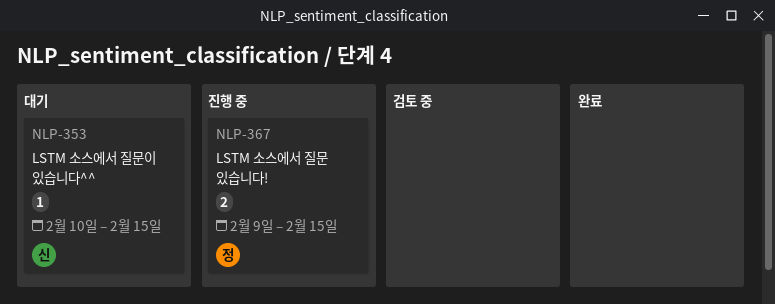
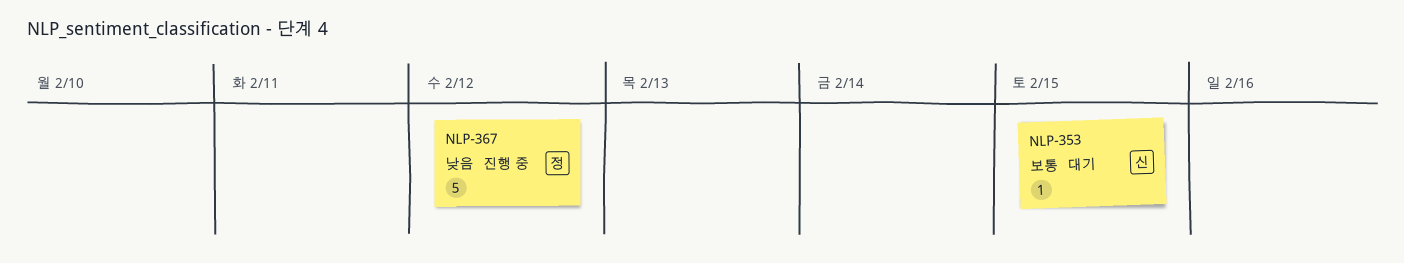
NLP-367, estimate: 2 -> 5
NLP-367, due: Feb 15 -> Feb 12

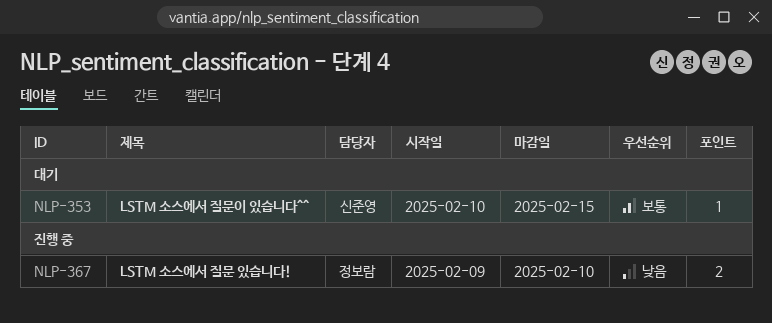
NLP-367, estimate: 5 -> 2
NLP-367, due: Feb 12 -> Feb 10

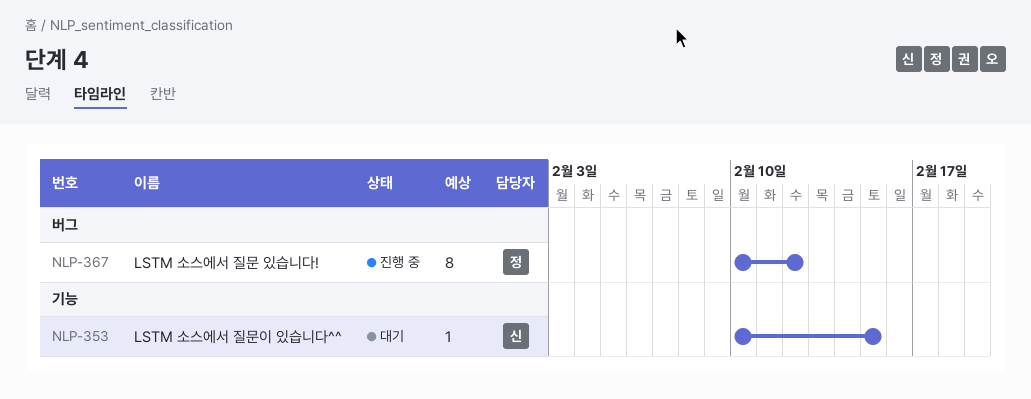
NLP-367, estimate: 2 -> 8
NLP-367, start: Feb 9 -> Feb 10
NLP-367, due: Feb 10 -> Feb 12

